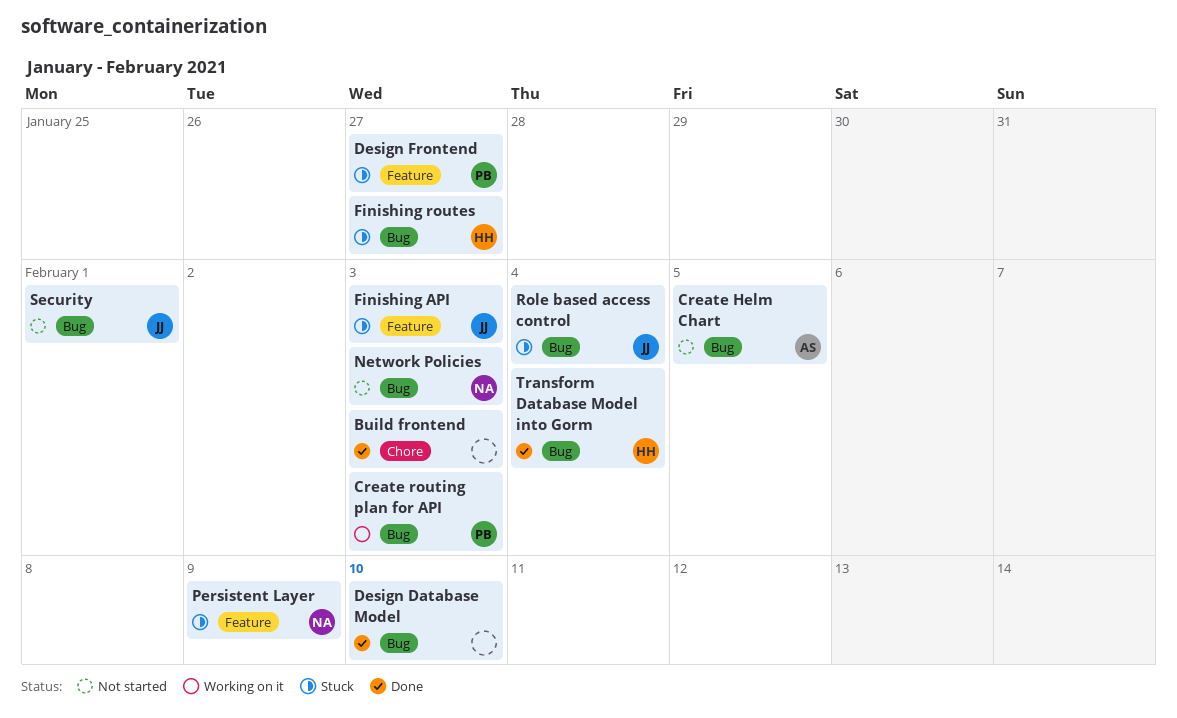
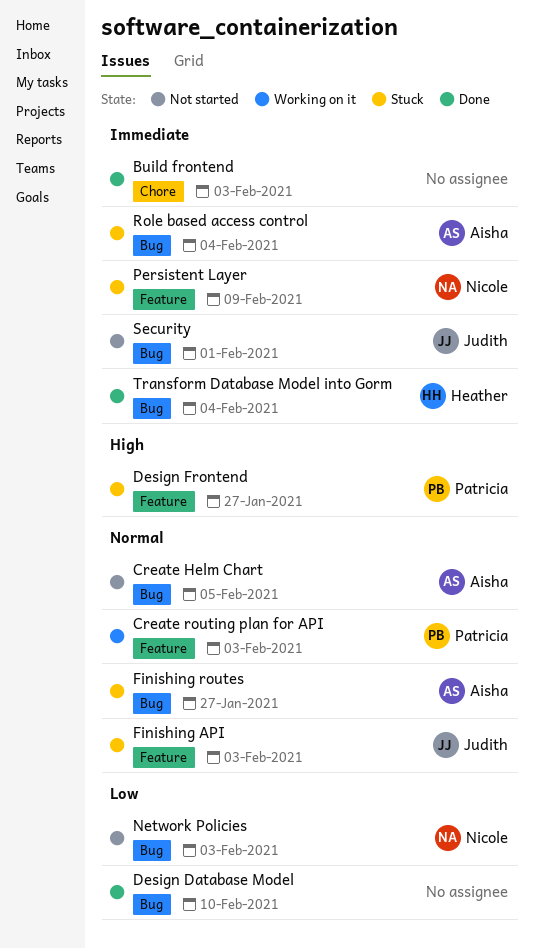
Create routing plan for API, label: Bug -> Feature
Finishing routes, owner: Heather -> Aisha
Role based access control, owner: Judith -> Aisha

